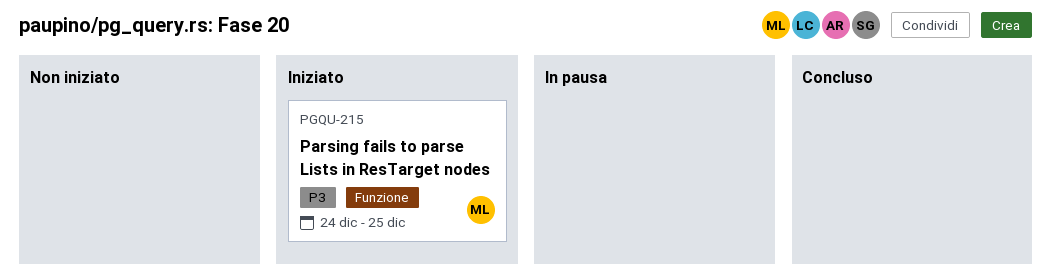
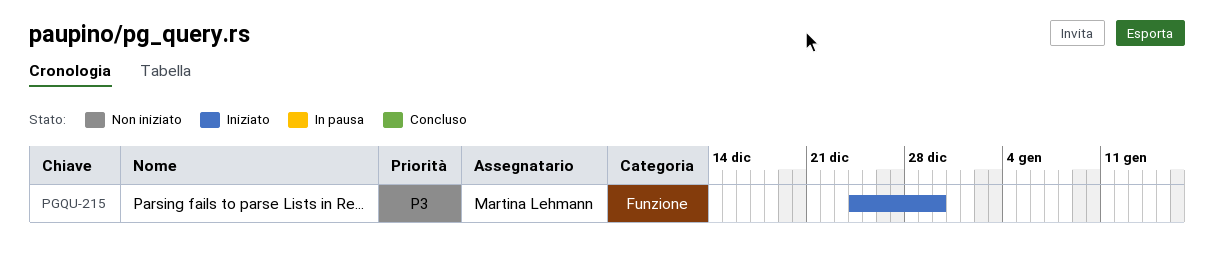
PGQU-215, due: Dec 25 -> Dec 30

